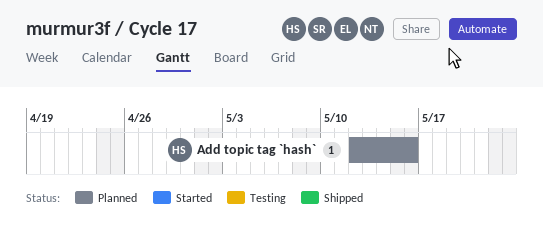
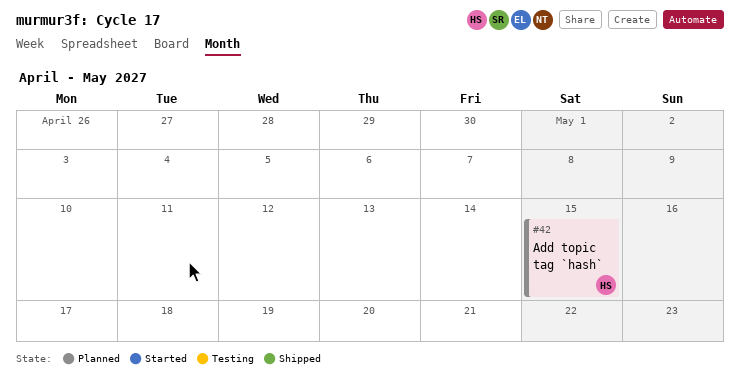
Add topic tag `hash`, due: May 16 -> May 15

